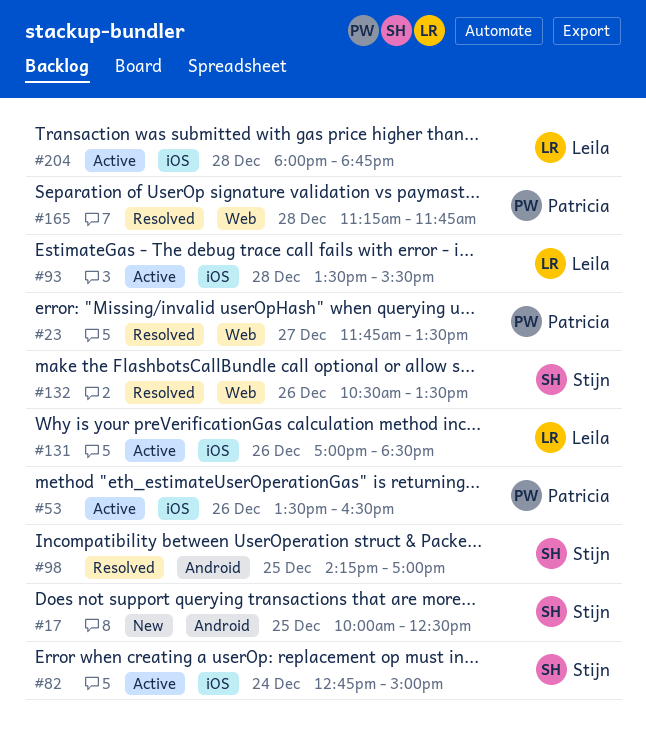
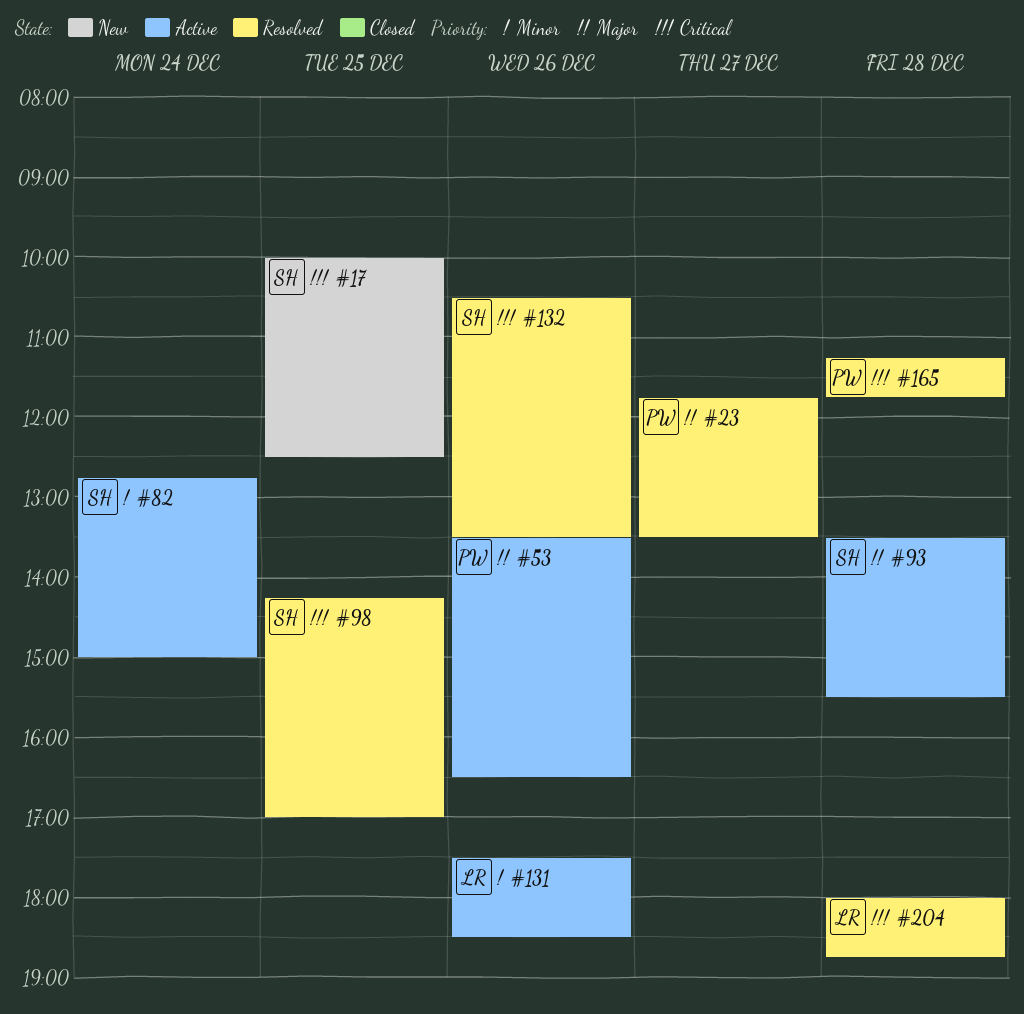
#93, owner: Leila -> Stijn
#131, begins: 17:00 -> 17:30
#204, status: Active -> Resolved

